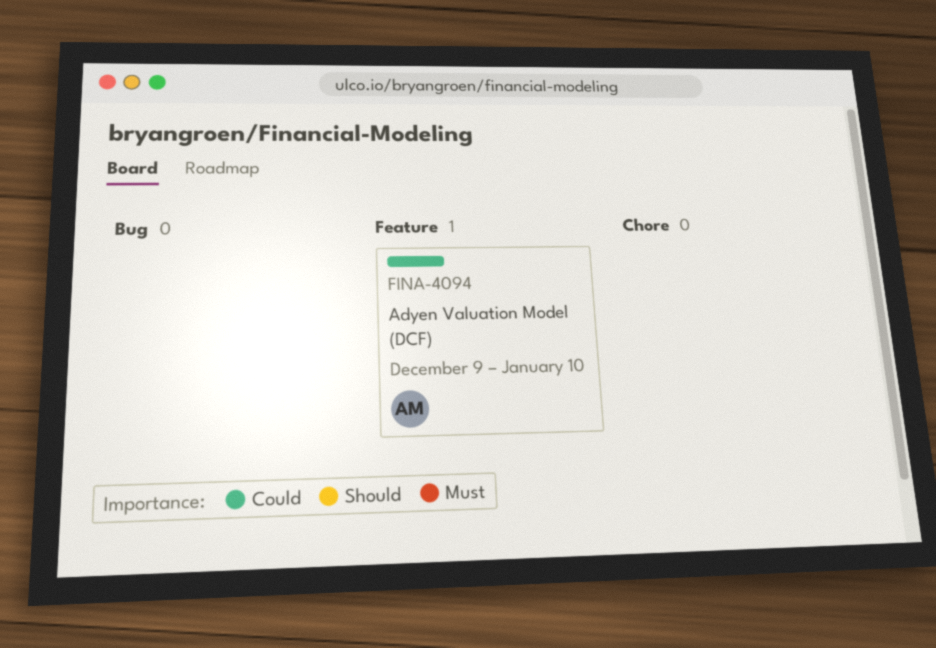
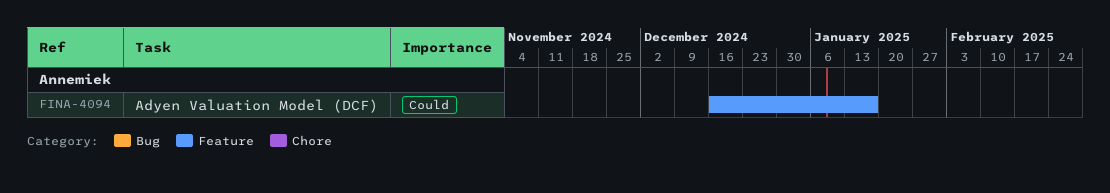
FINA-4094, start: Dec 9 -> Dec 16
FINA-4094, due: Jan 10 -> Jan 17

